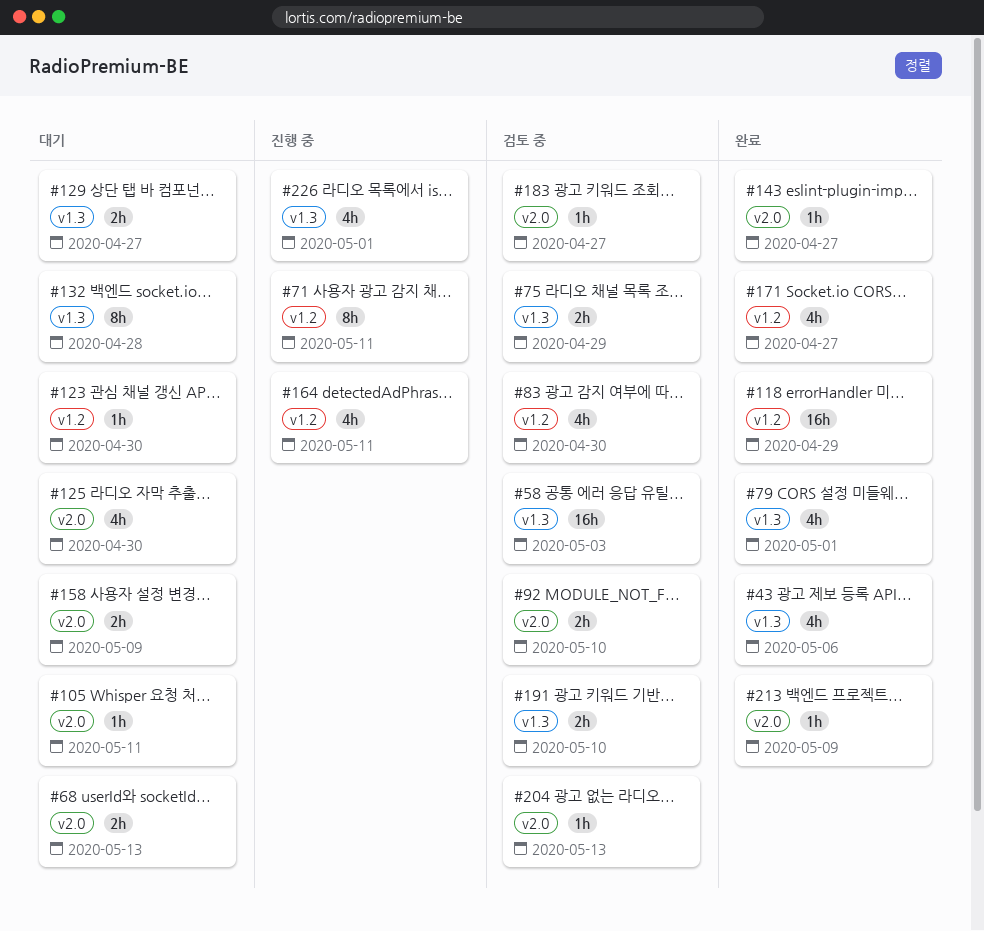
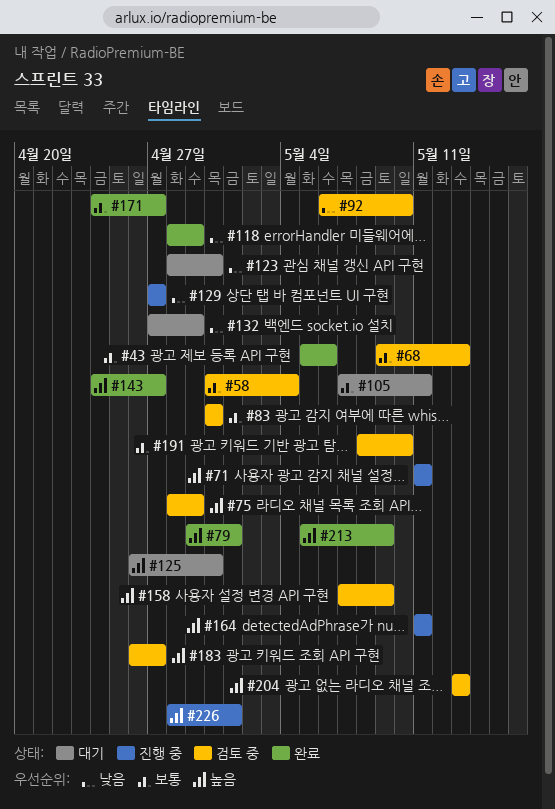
#58, due: May 3 -> May 4
#68, status: 대기 -> 검토 중
#129, status: 대기 -> 진행 중
#132, due: Apr 28 -> Apr 29
#158, status: 대기 -> 검토 중

